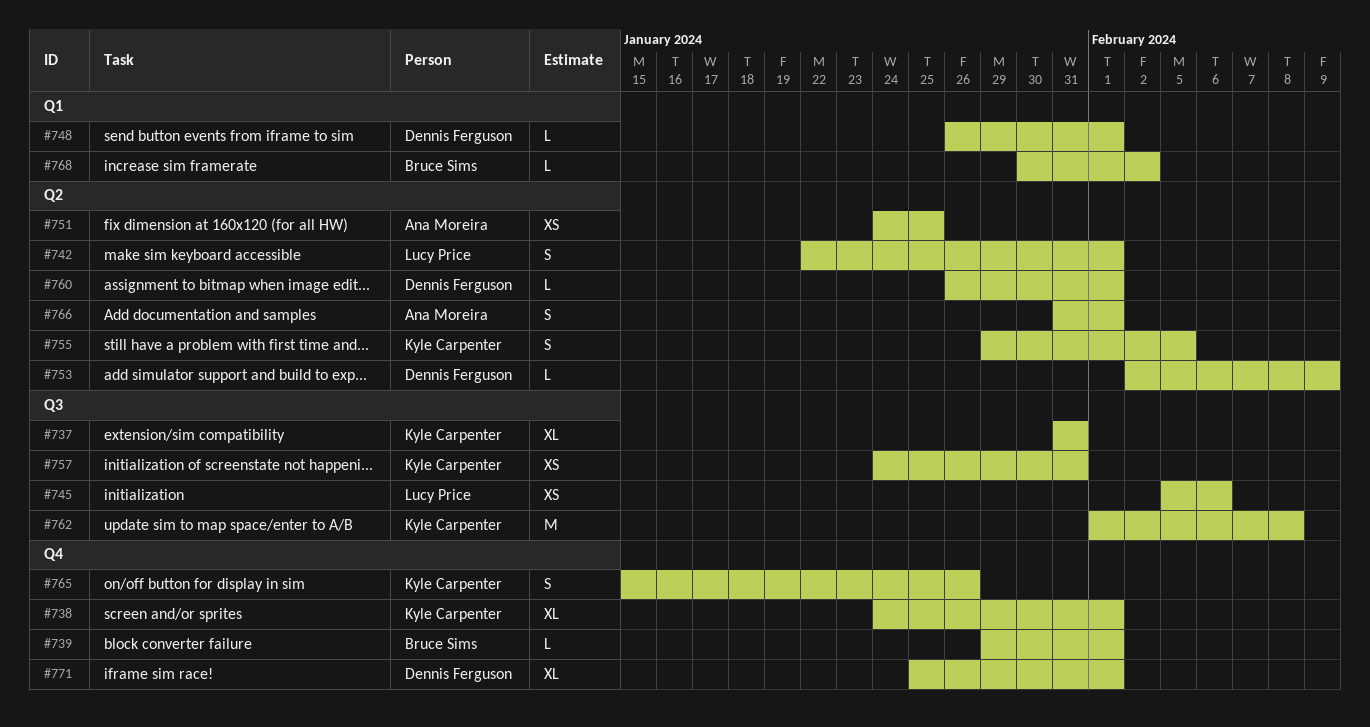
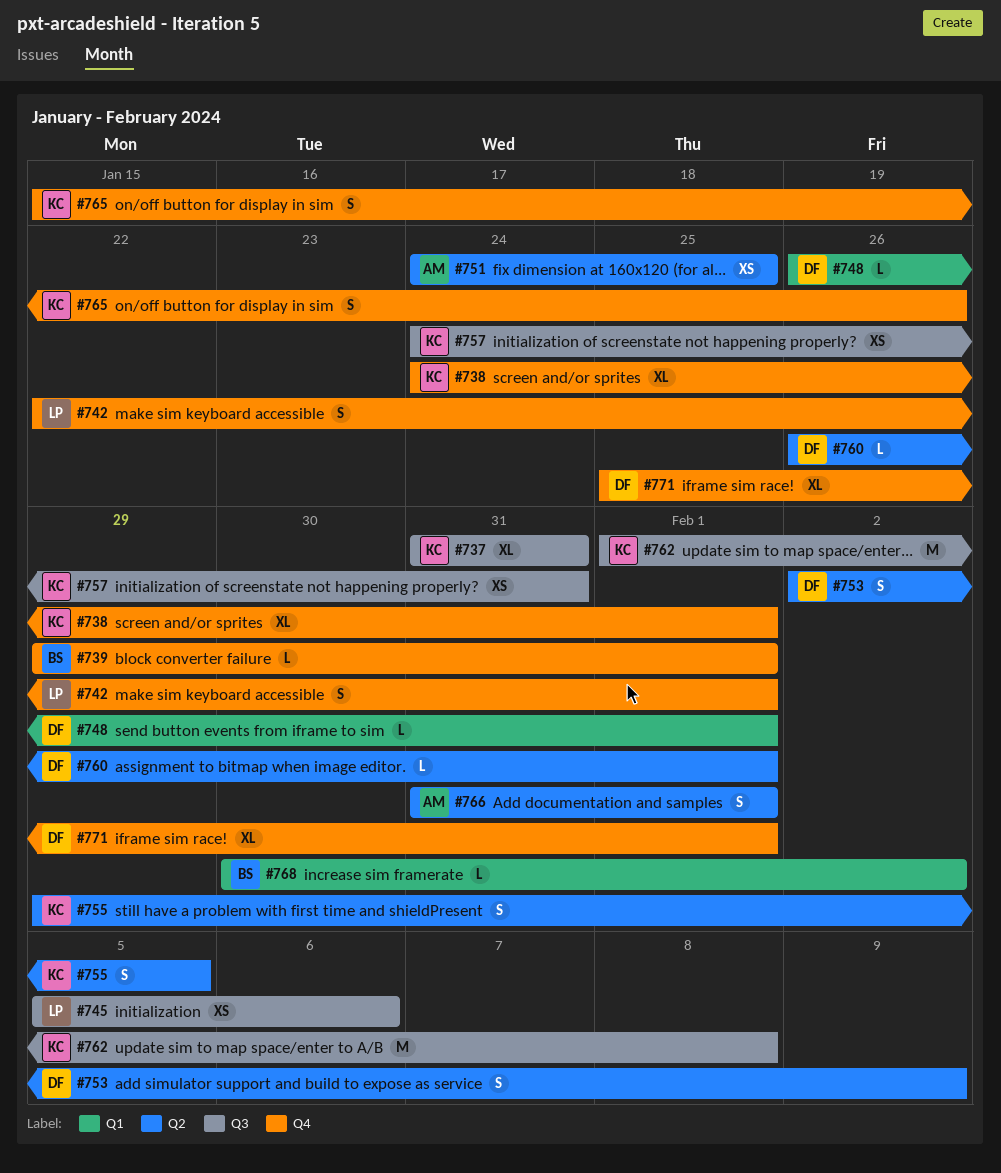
#742, label: Q2 -> Q4
#753, estimate: L -> S

